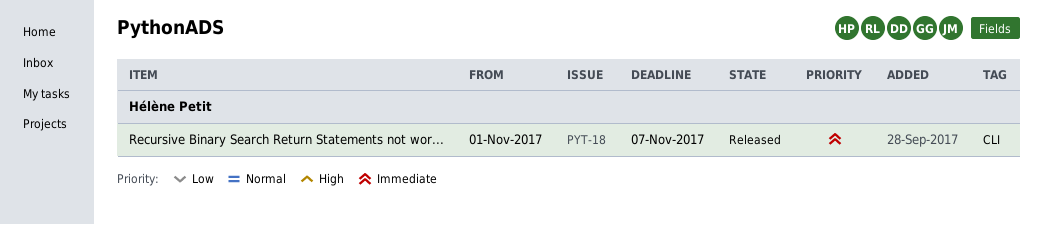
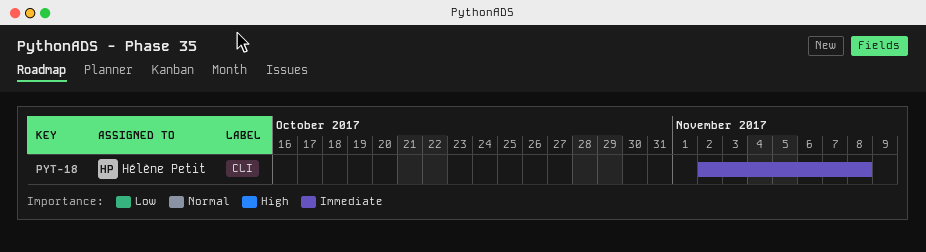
PYT-18, start: Nov 1 -> Nov 2
PYT-18, due: Nov 7 -> Nov 8

